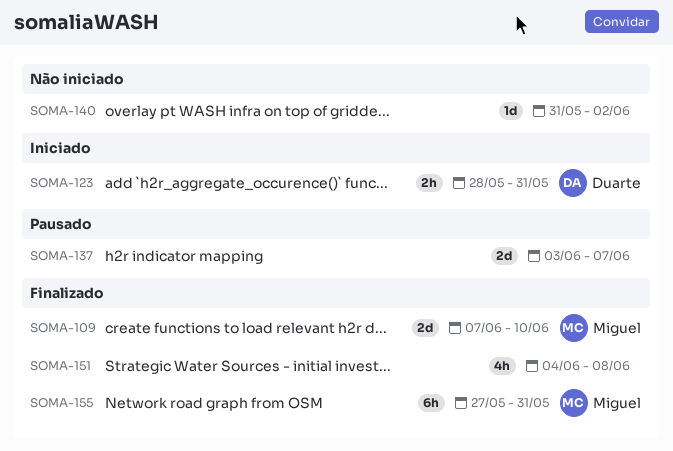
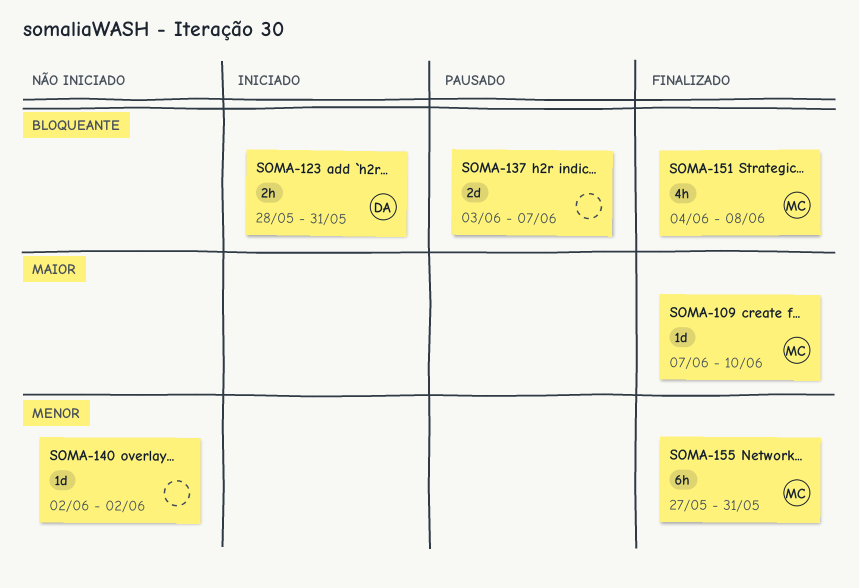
SOMA-109, estimate: 2d -> 1d
SOMA-140, start: May 31 -> Jun 2
SOMA-151, owner: none -> Miguel

